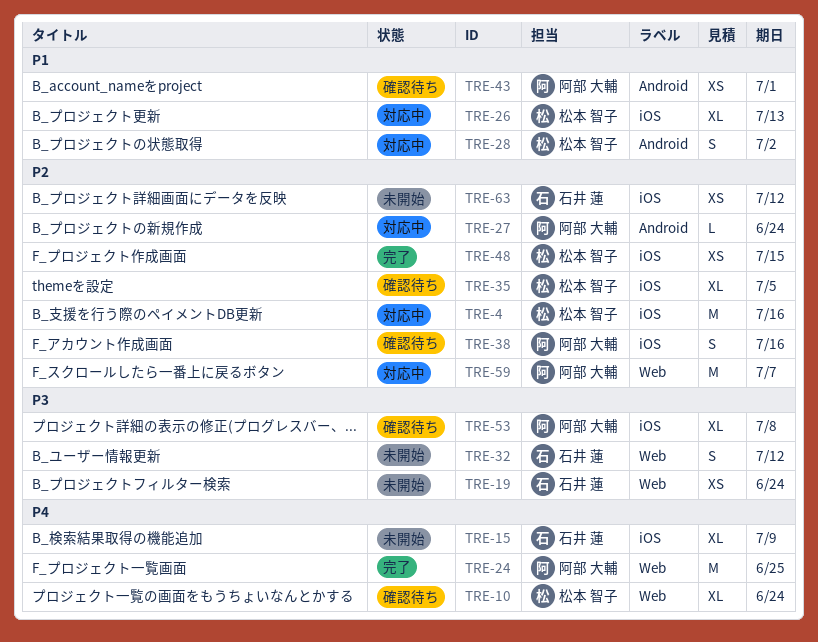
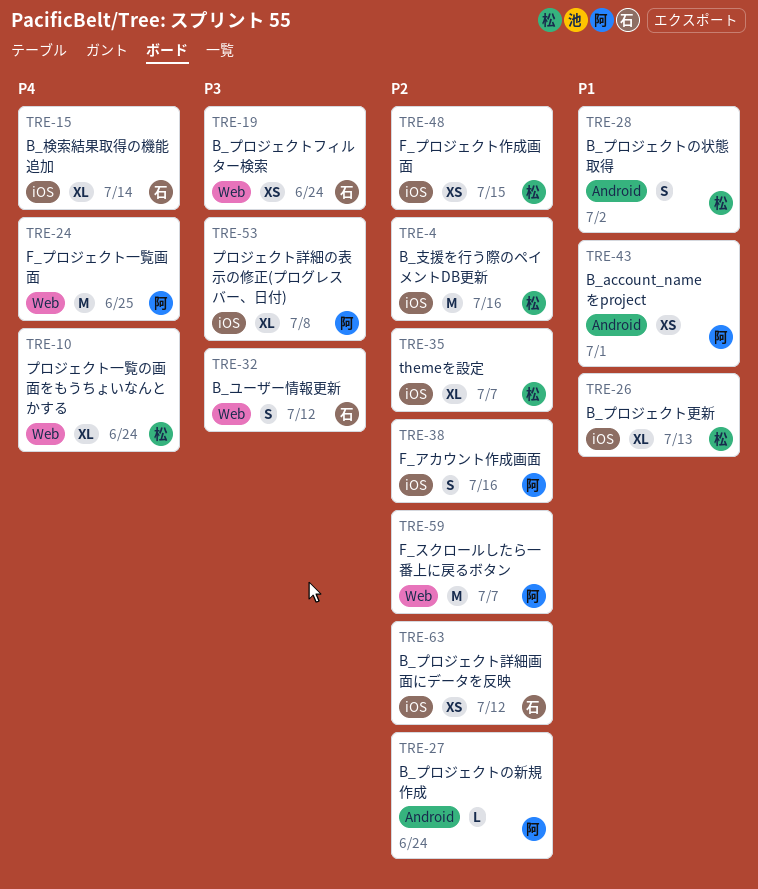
TRE-15, due: Jul 9 -> Jul 14
TRE-35, due: Jul 5 -> Jul 7

